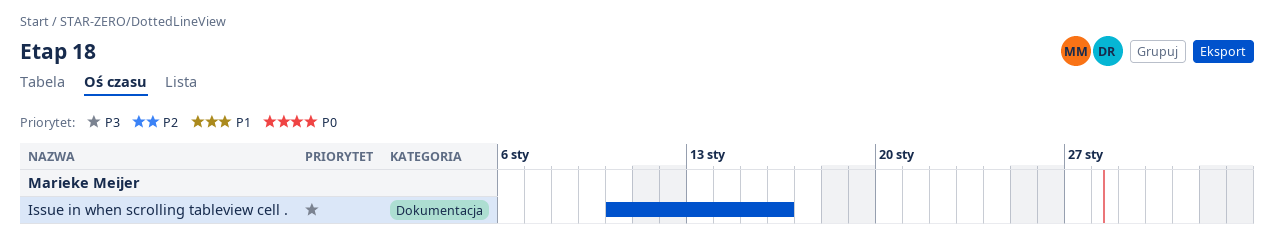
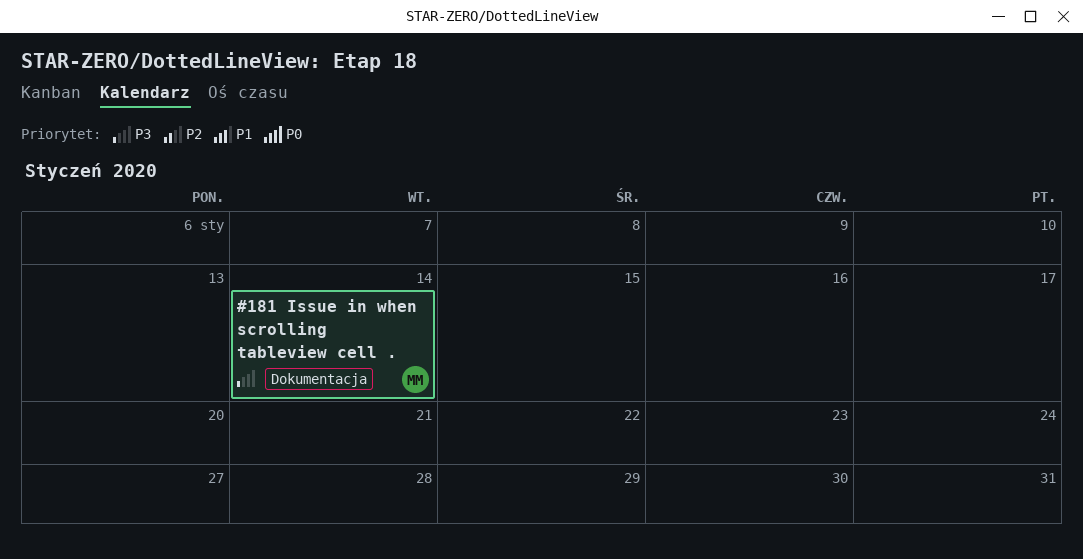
Issue in when scrolling tableview cell ., due: Jan 16 -> Jan 14

